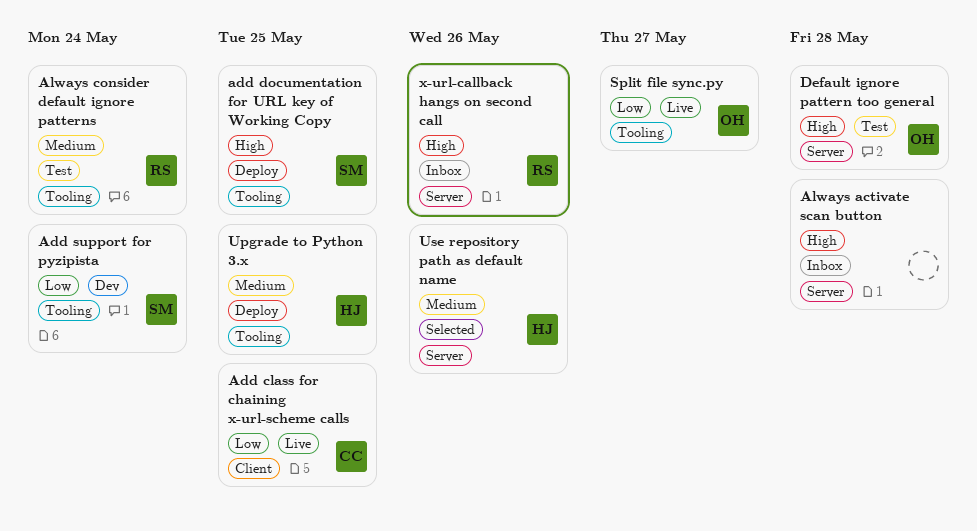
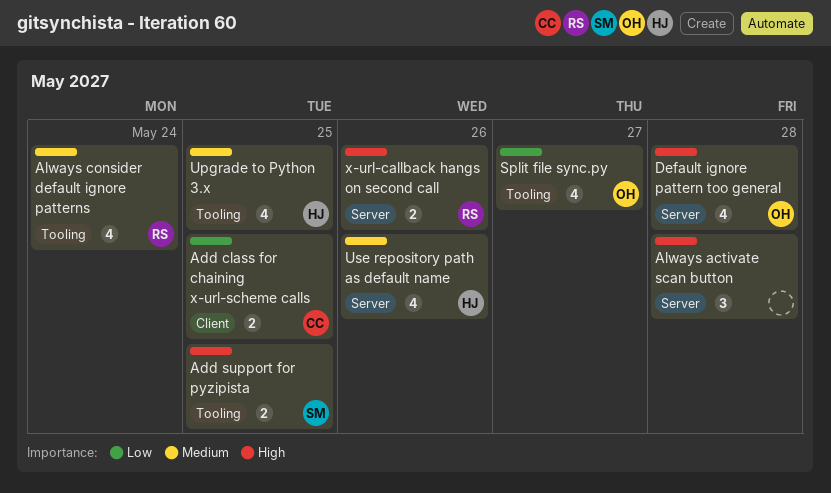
add documentation for URL key of Working Copy: present -> none
Add support for pyzipista, priority: Low -> High
Add support for pyzipista, due: May 24 -> May 25

